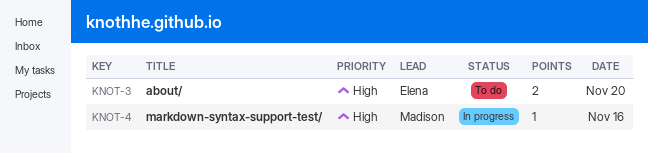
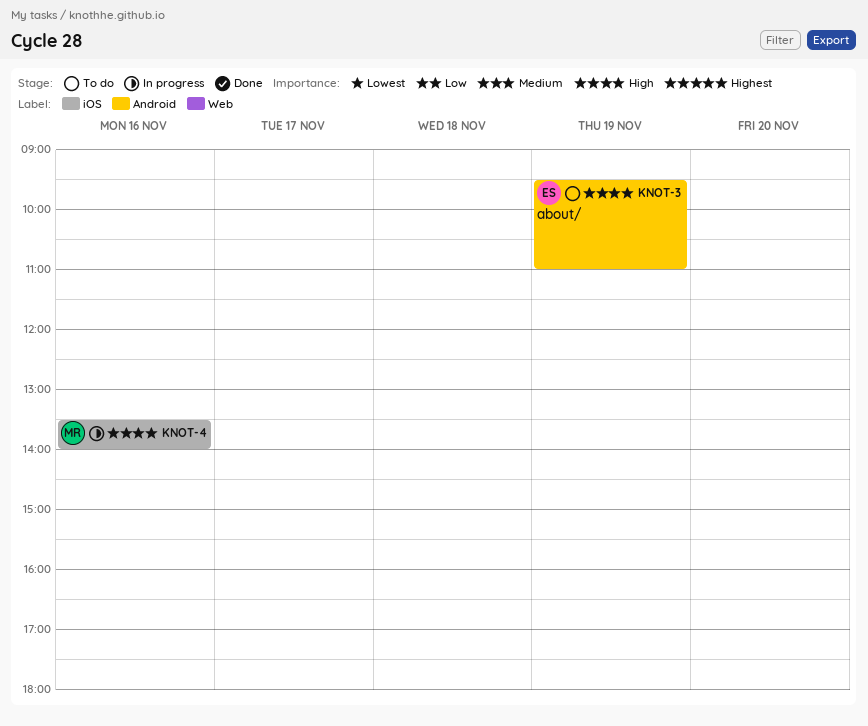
KNOT-3, day: Nov 20 -> Nov 19

